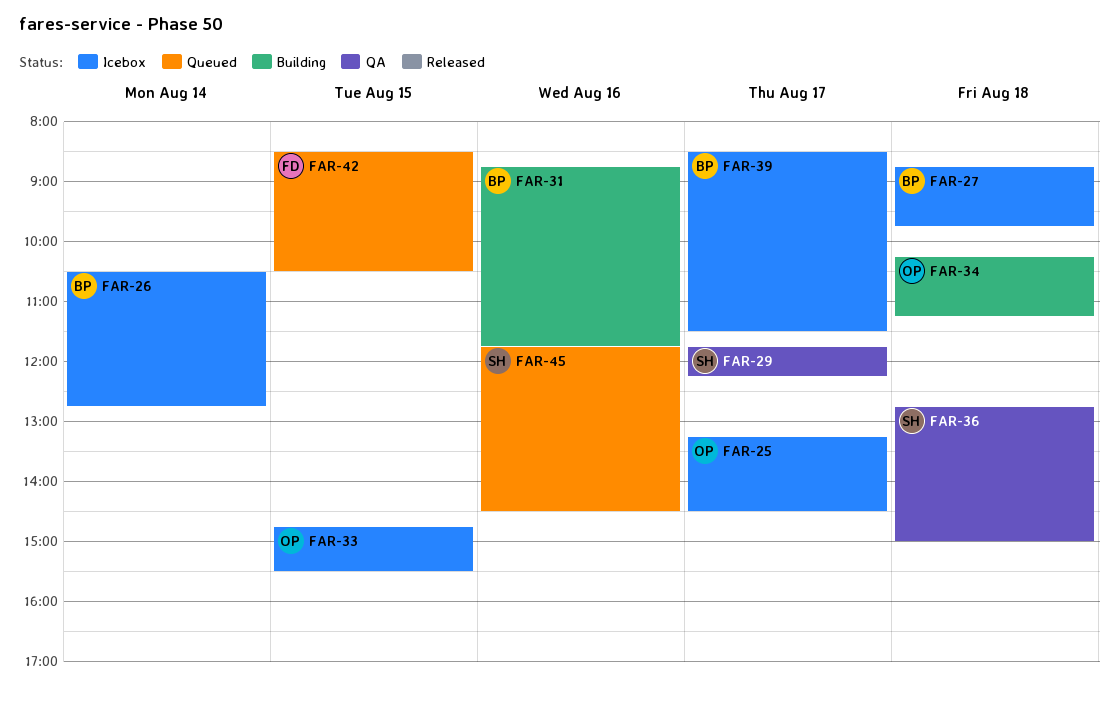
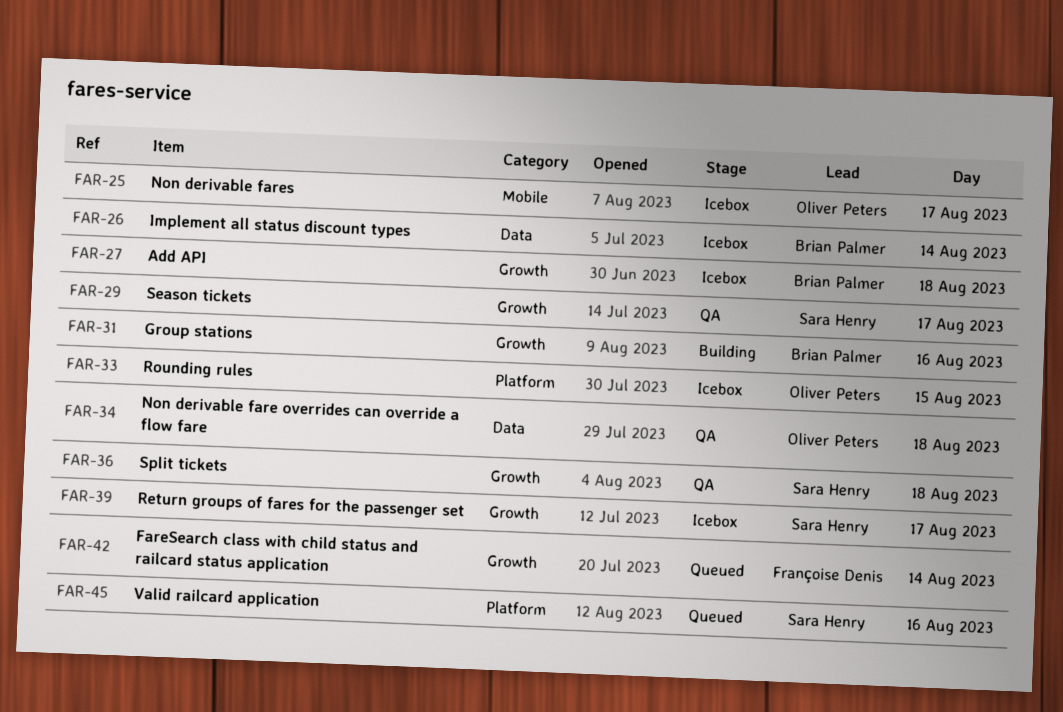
FAR-34, status: Building -> QA
FAR-39, owner: Brian Palmer -> Sara Henry
FAR-42, day: Aug 15 -> Aug 14

